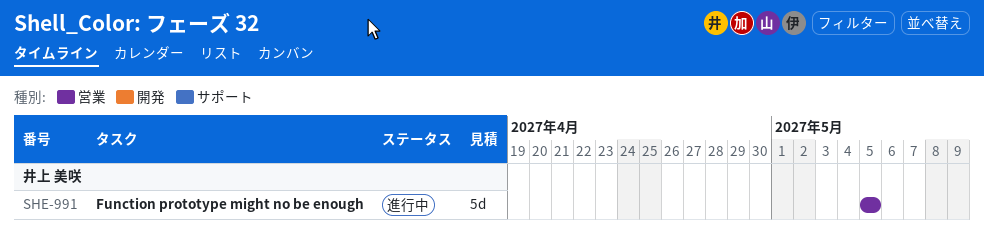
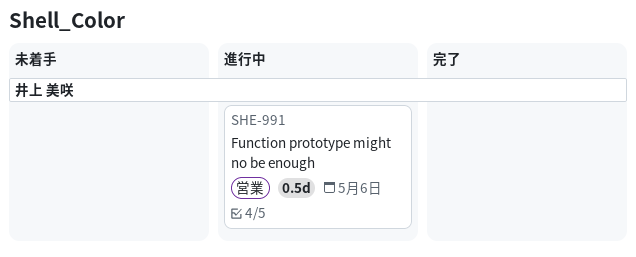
SHE-991, estimate: 5d -> 0.5d
SHE-991, due: May 5 -> May 6

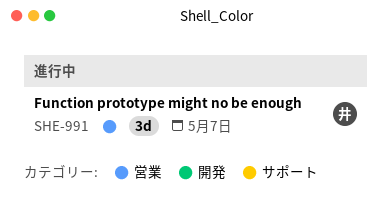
SHE-991, estimate: 0.5d -> 3d
SHE-991, due: May 6 -> May 7

